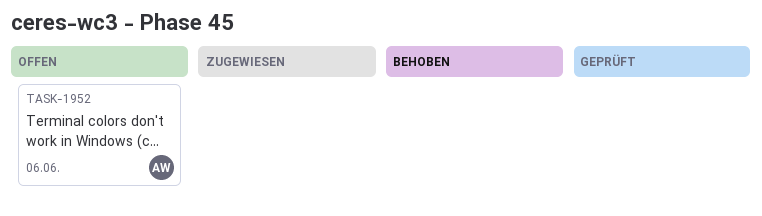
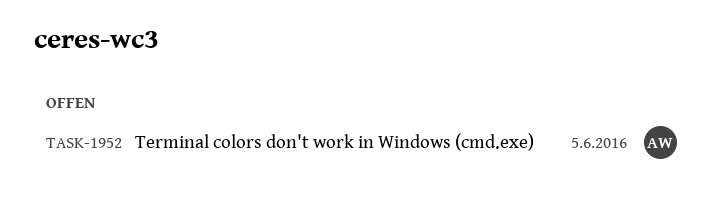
TASK-1952, due: Jun 6 -> Jun 5

